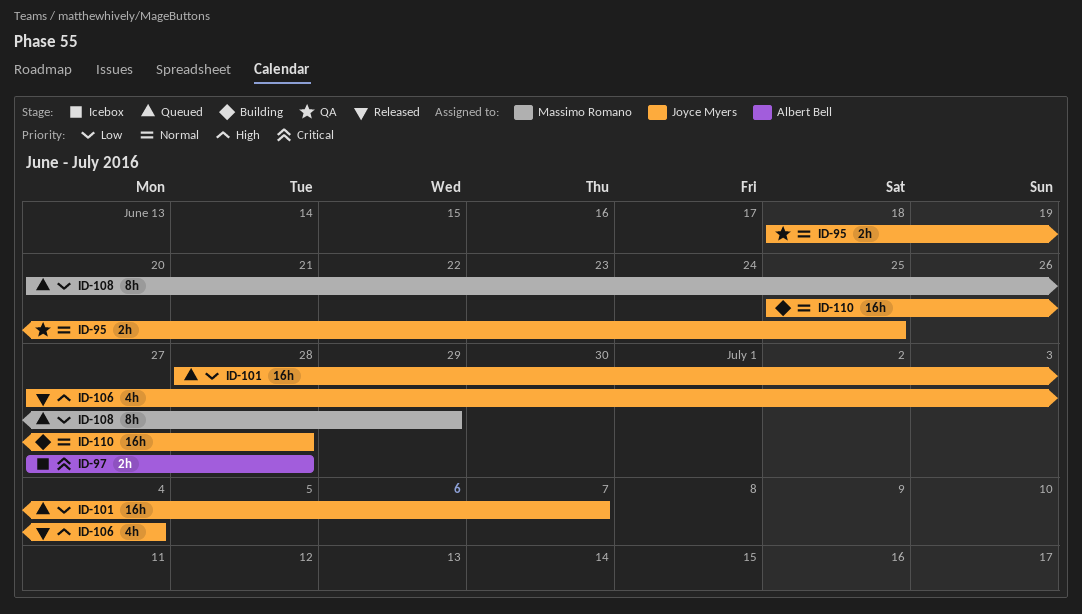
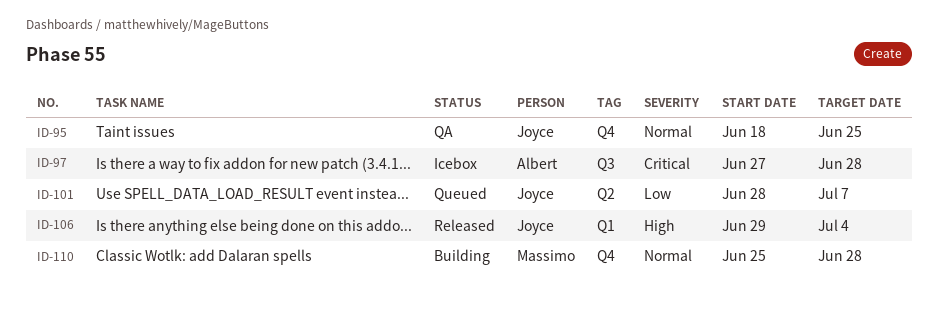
ID-106, start: Jun 27 -> Jun 29
ID-108: present -> none
ID-110, owner: Joyce Myers -> Massimo Romano

